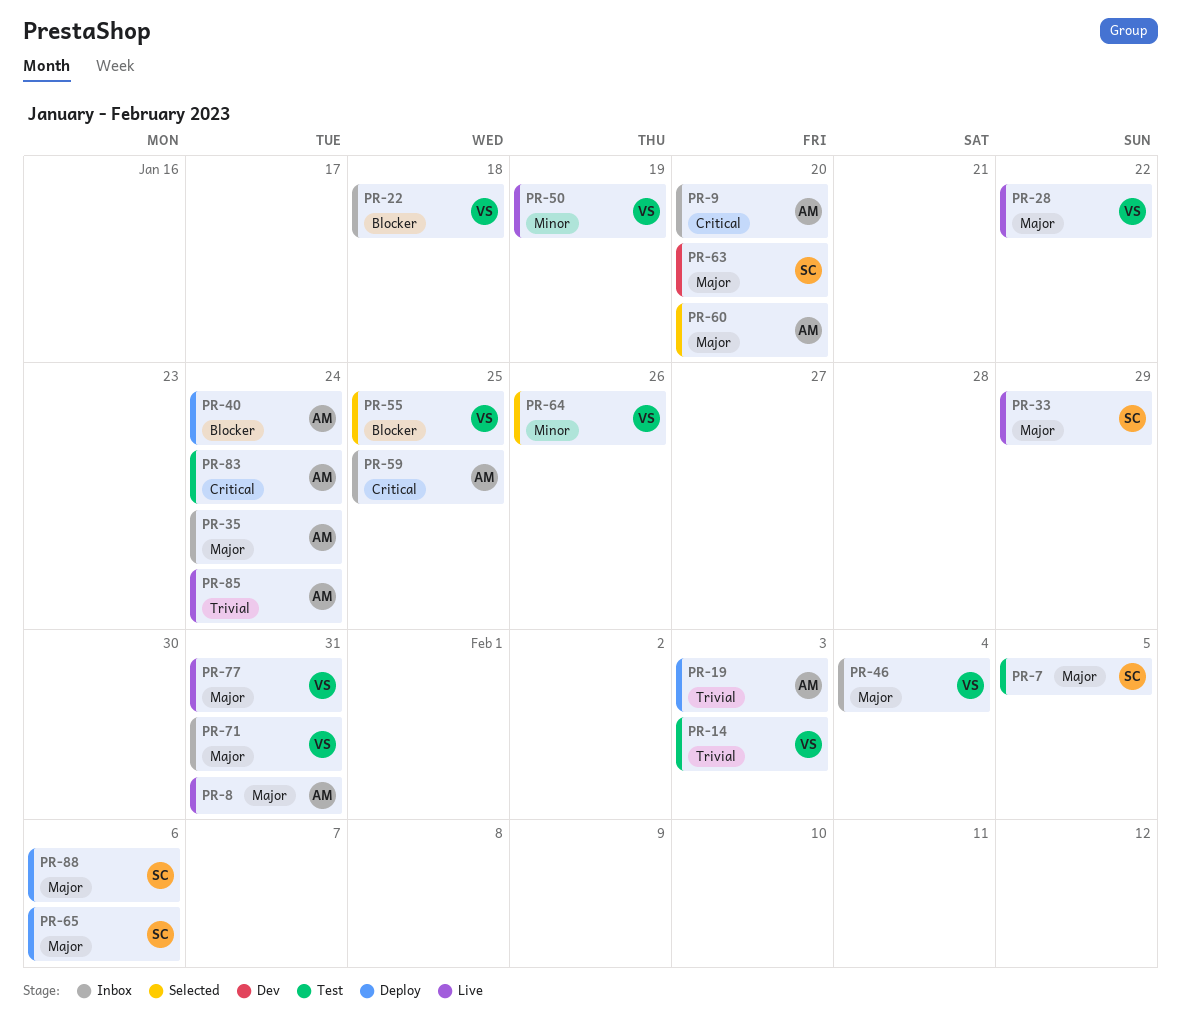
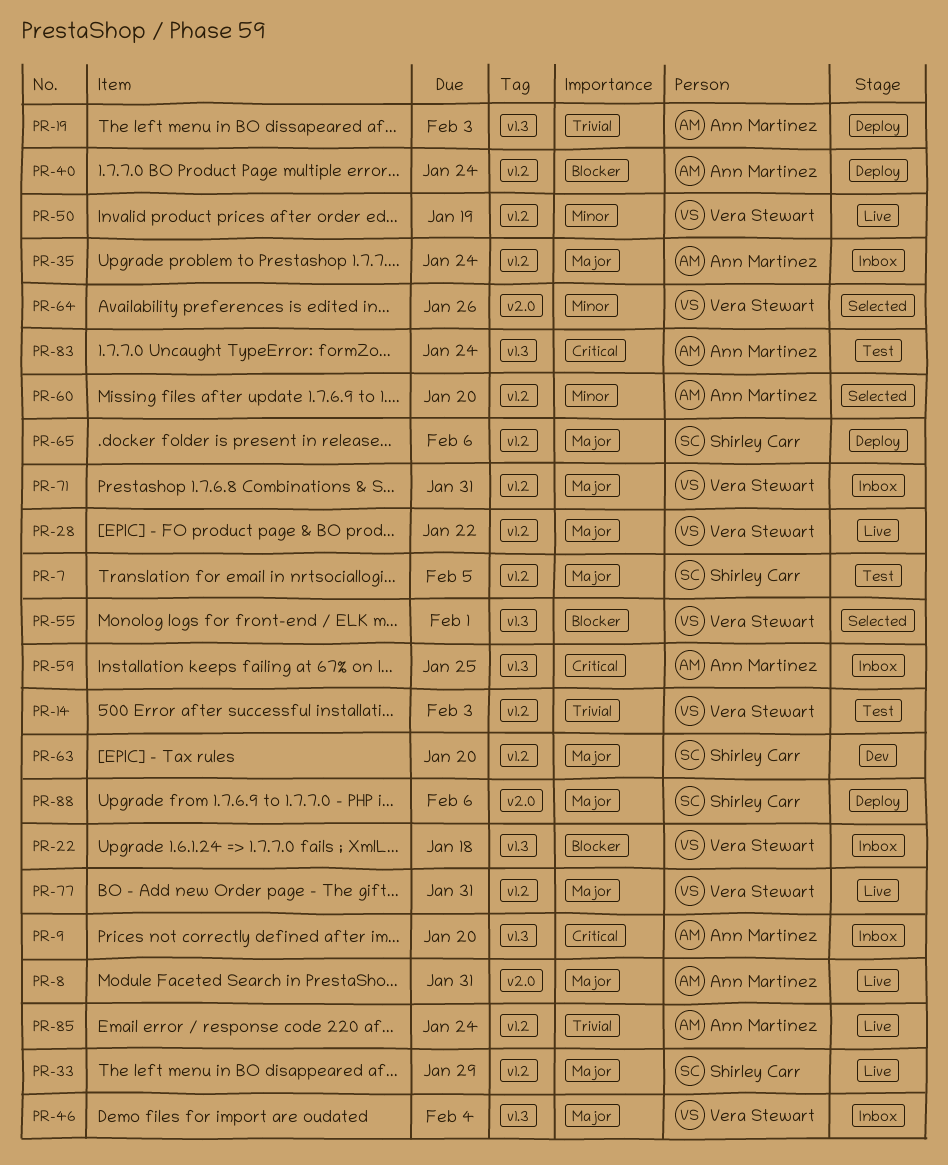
PR-55, due: Jan 25 -> Feb 1
PR-60, priority: Major -> Minor

